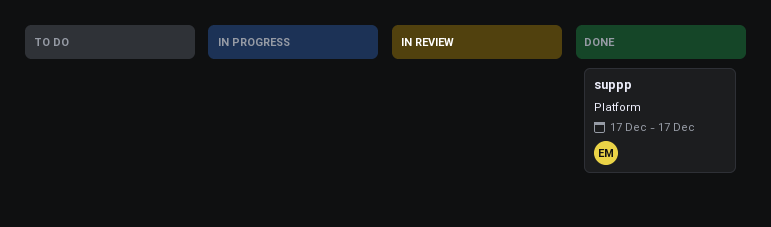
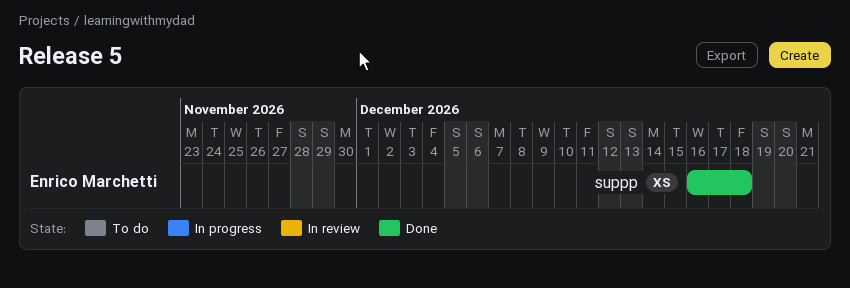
suppp, start: Dec 17 -> Dec 16
suppp, due: Dec 17 -> Dec 18

